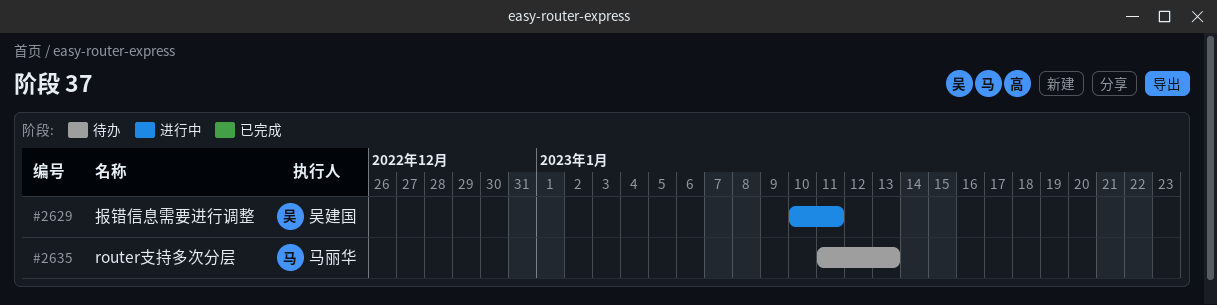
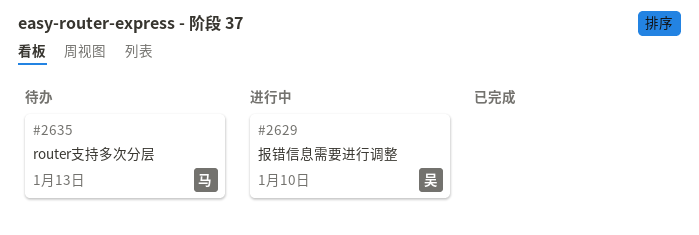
#2629, due: Jan 11 -> Jan 10

